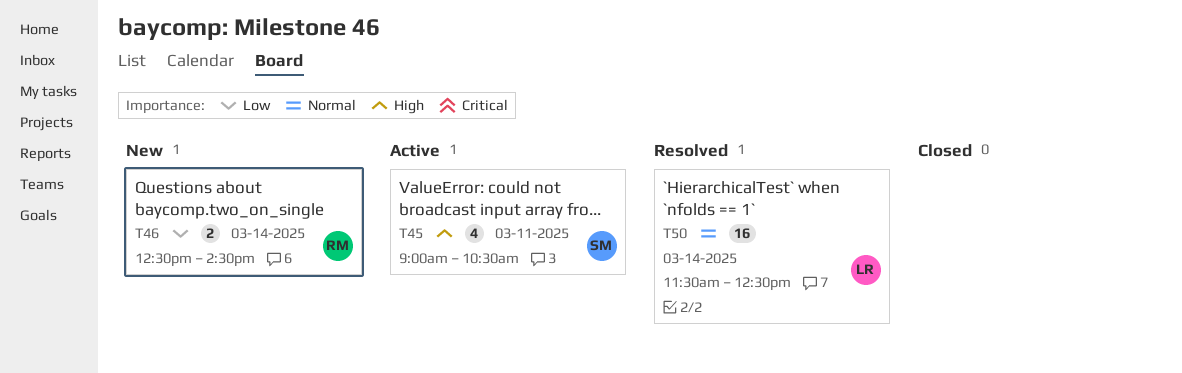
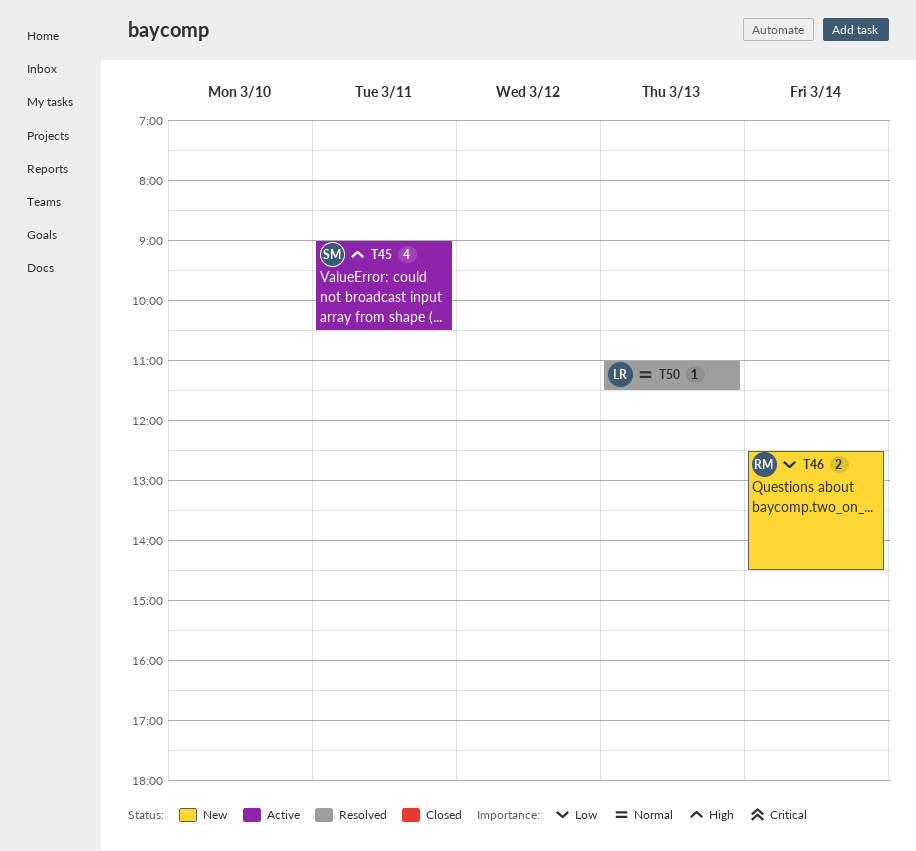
T50, estimate: 16 -> 1
T50, day: Mar 14 -> Mar 13
T50, begins: 11:30 -> 11:00
T50, ends: 12:30 -> 11:30

